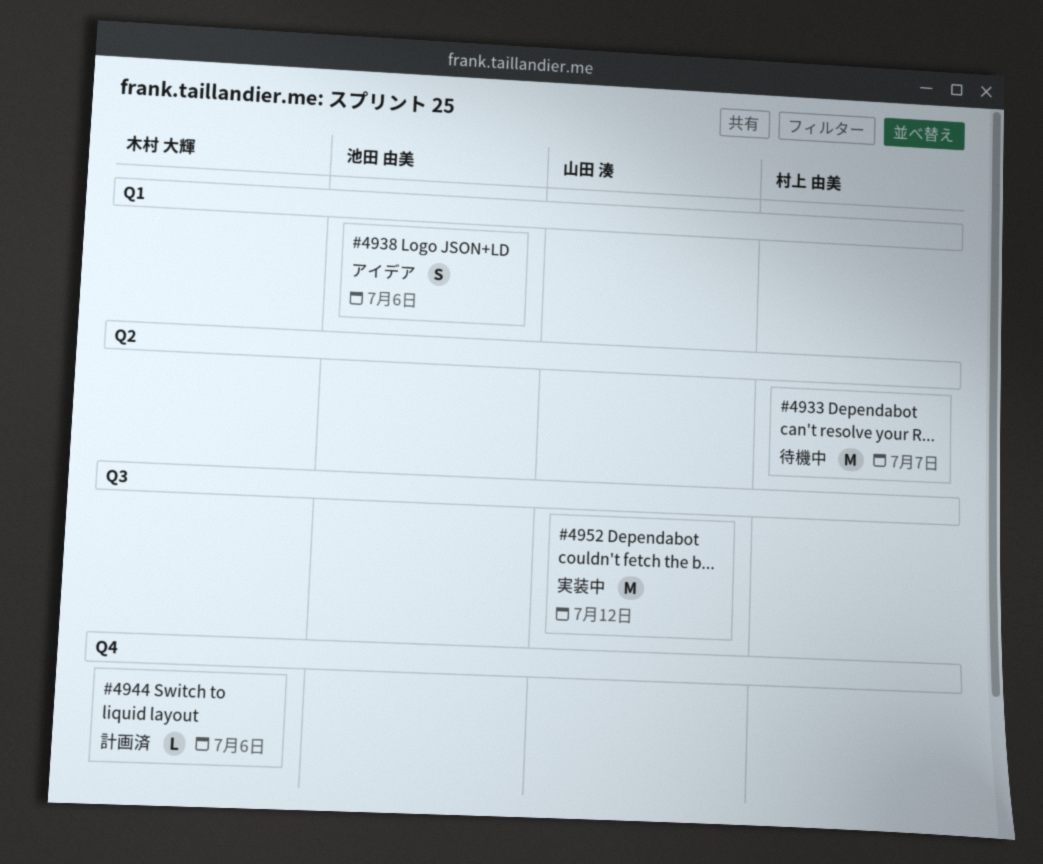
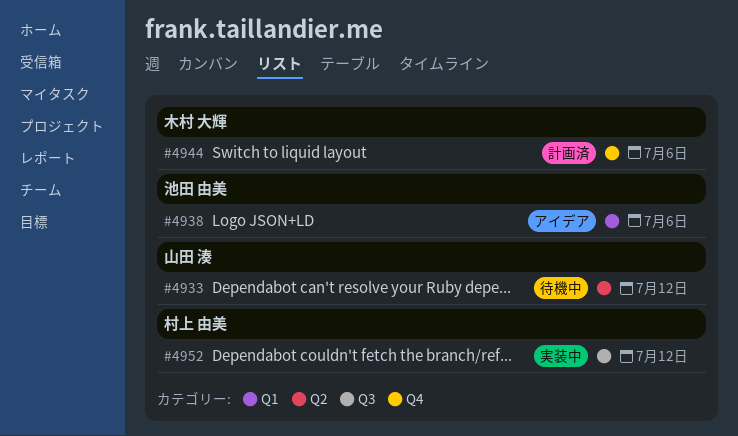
#4933, owner: 村上 由美 -> 山田 湊
#4933, due: Jul 7 -> Jul 12
#4952, owner: 山田 湊 -> 村上 由美

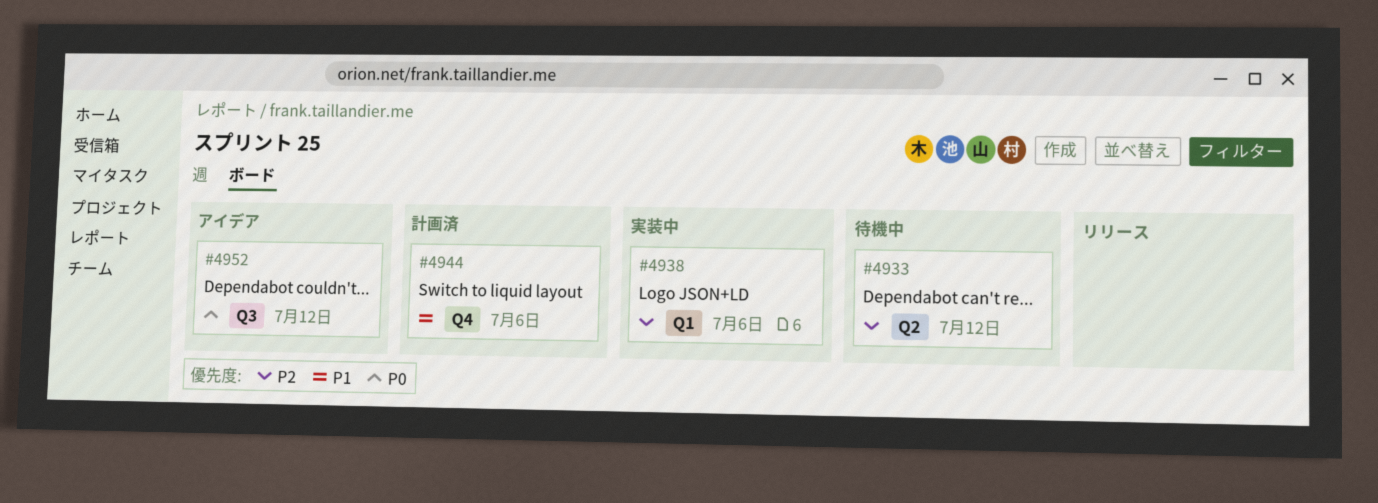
#4938, status: アイデア -> 実装中
#4952, status: 実装中 -> アイデア

